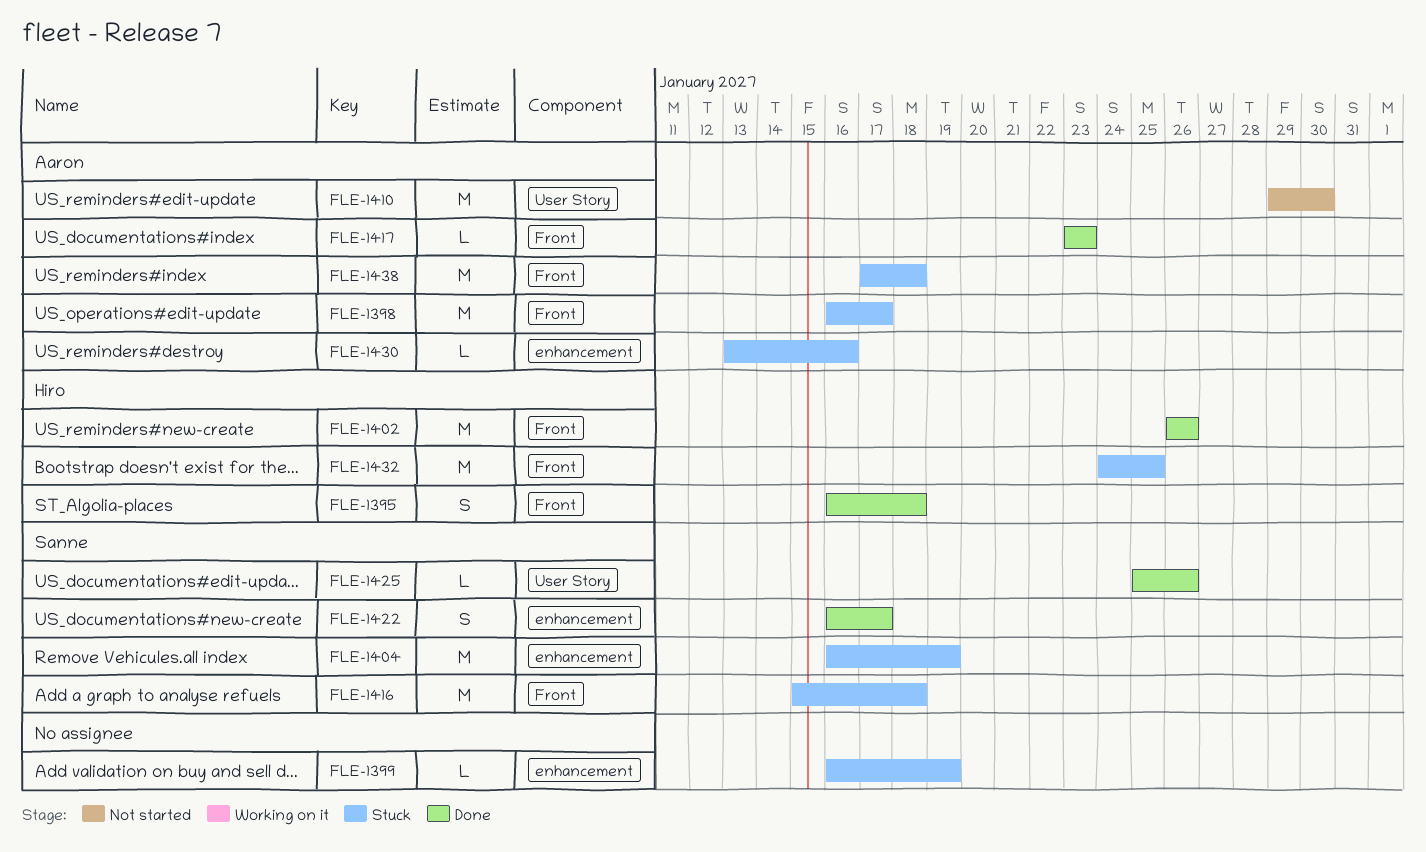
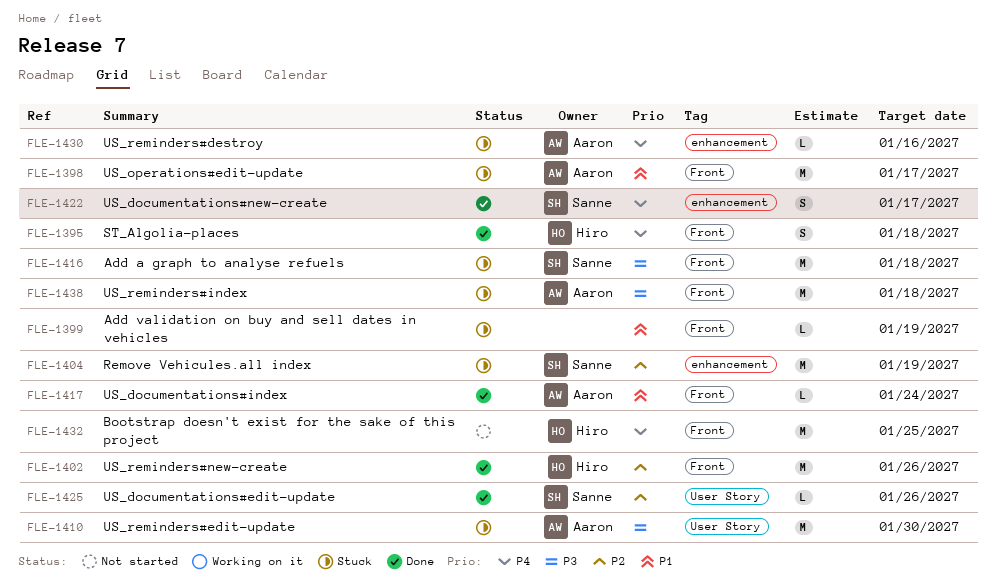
FLE-1399, label: enhancement -> Front
FLE-1410, status: Not started -> Stuck
FLE-1417, due: Jan 23 -> Jan 24
FLE-1432, status: Stuck -> Not started

